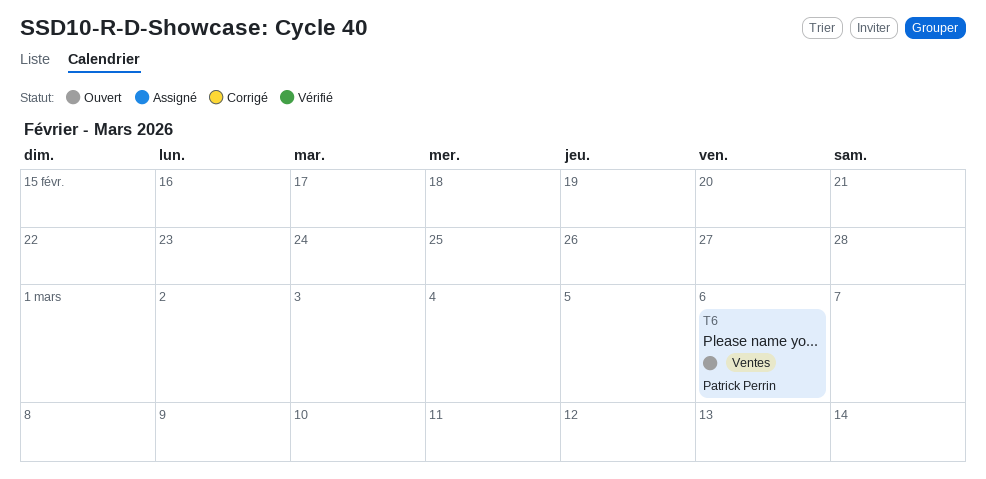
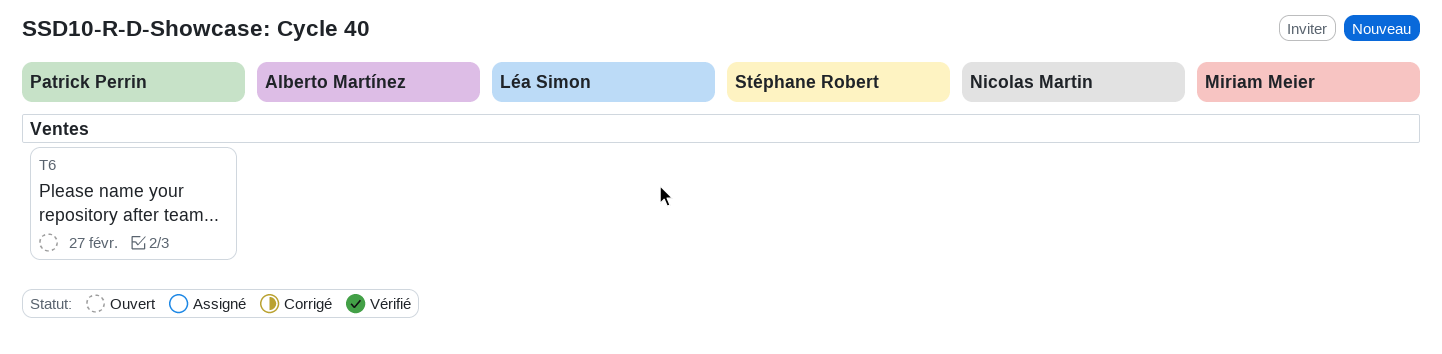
T6, due: Mar 6 -> Feb 27

